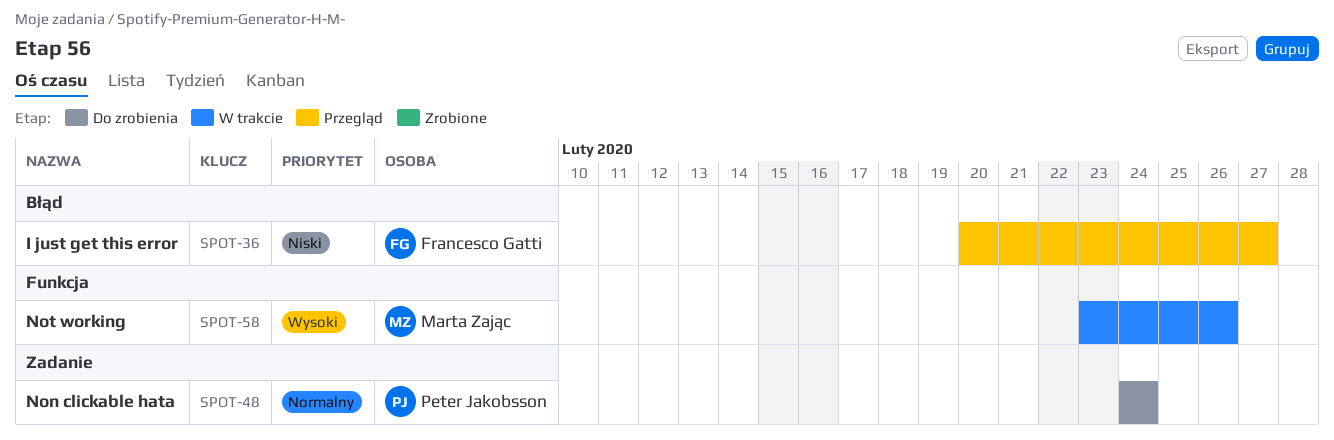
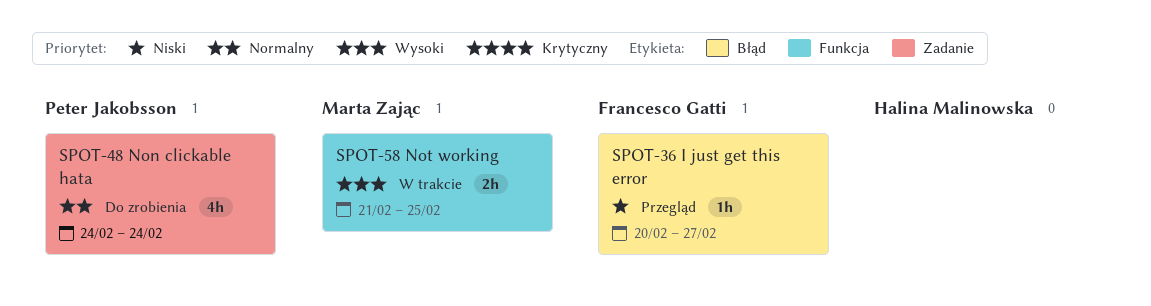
SPOT-58, start: Feb 23 -> Feb 21
SPOT-58, due: Feb 26 -> Feb 25

